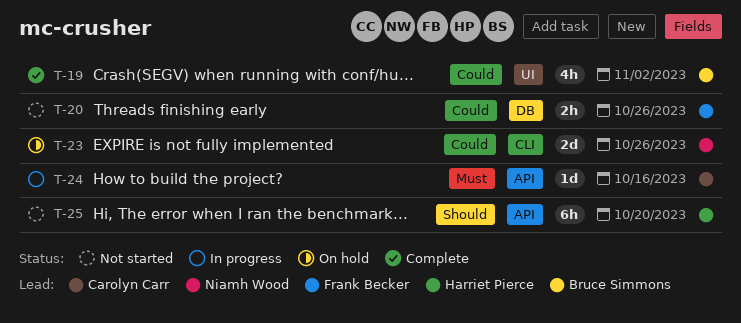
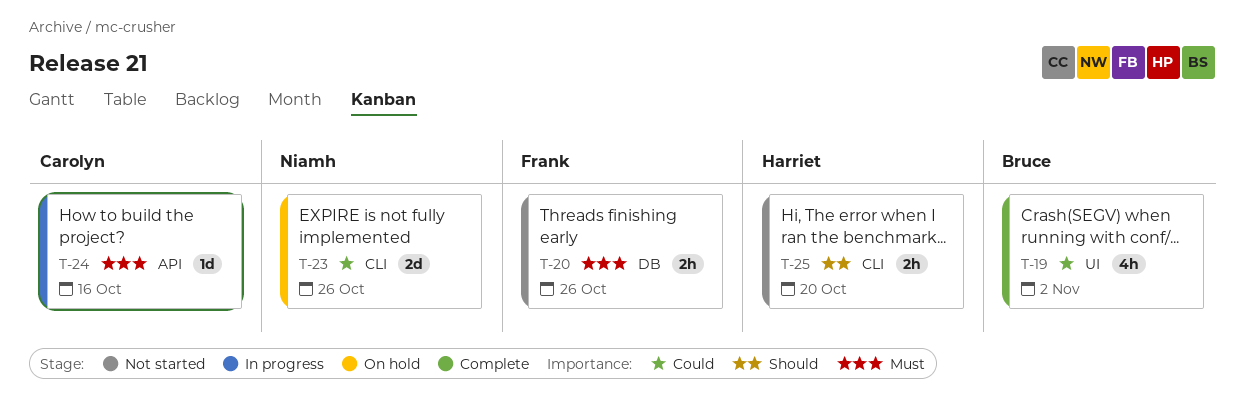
T-20, priority: Could -> Must
T-25, label: API -> CLI
T-25, estimate: 6h -> 2h

